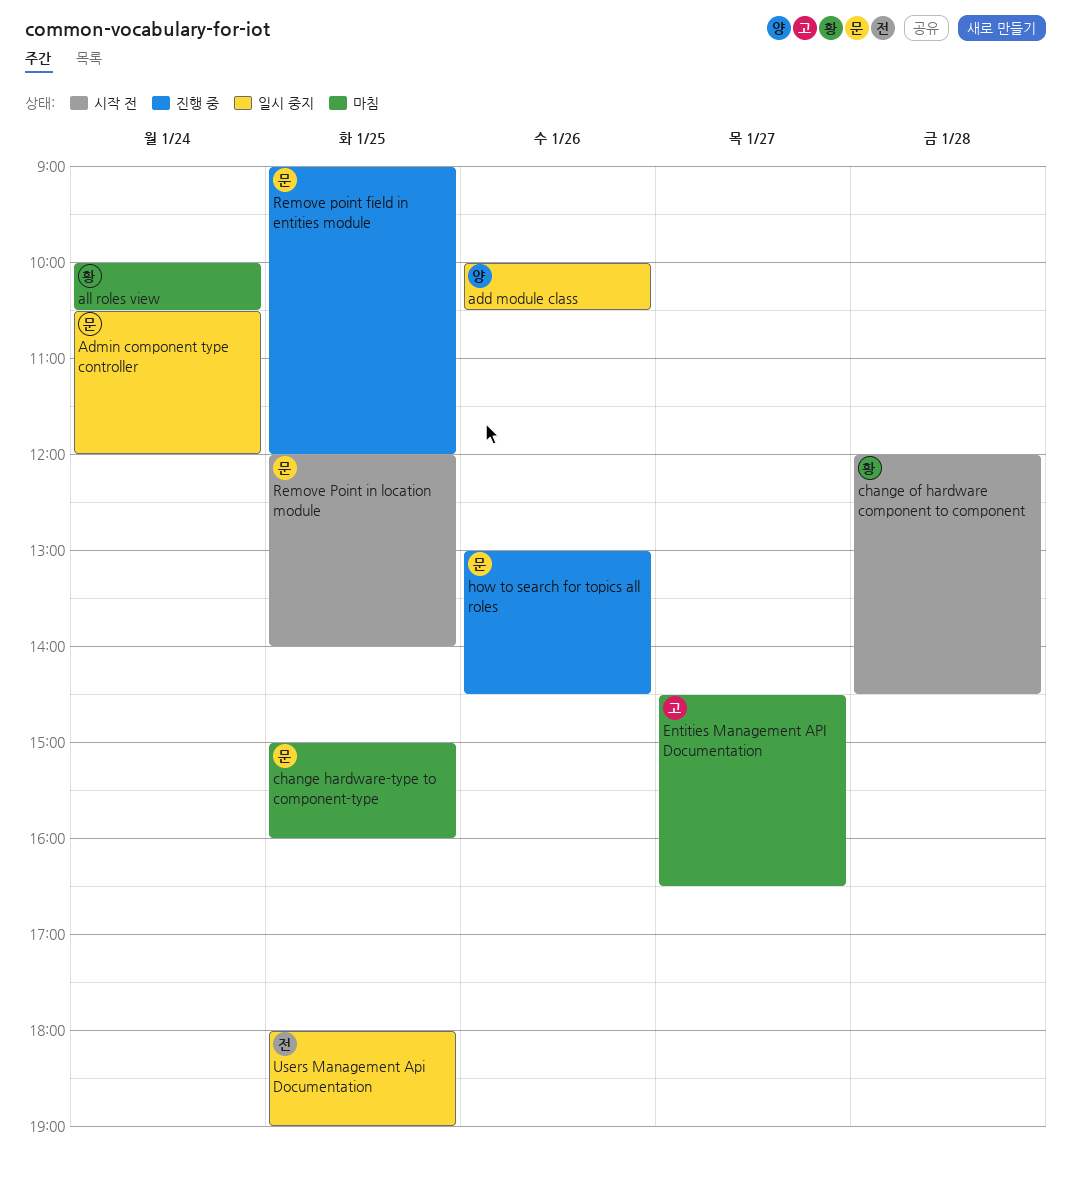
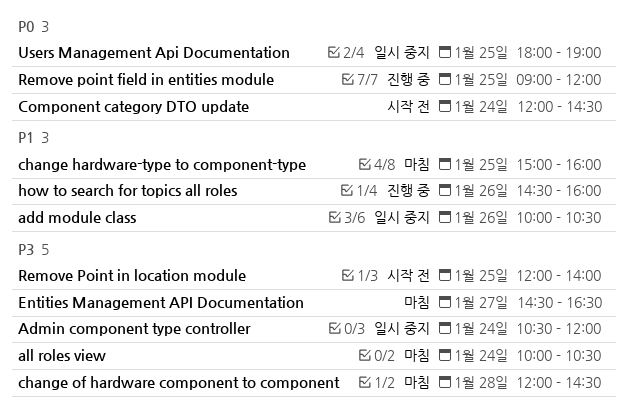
change of hardware component to component, status: 시작 전 -> 마침
Component category DTO update: none -> present
how to search for topics all roles, begins: 13:00 -> 14:30
how to search for topics all roles, ends: 14:30 -> 16:00

